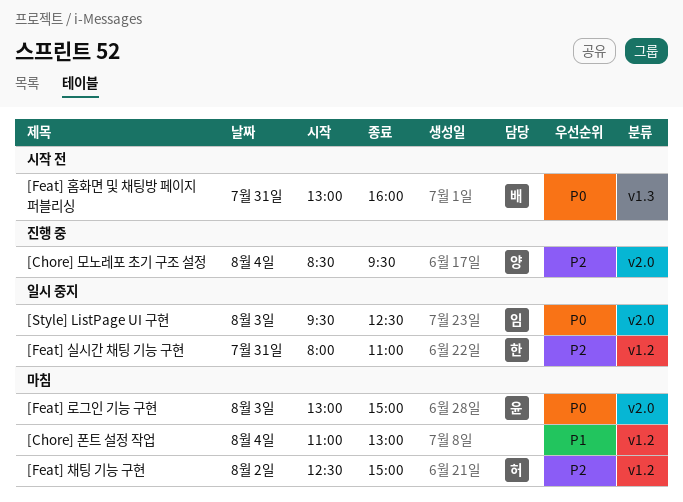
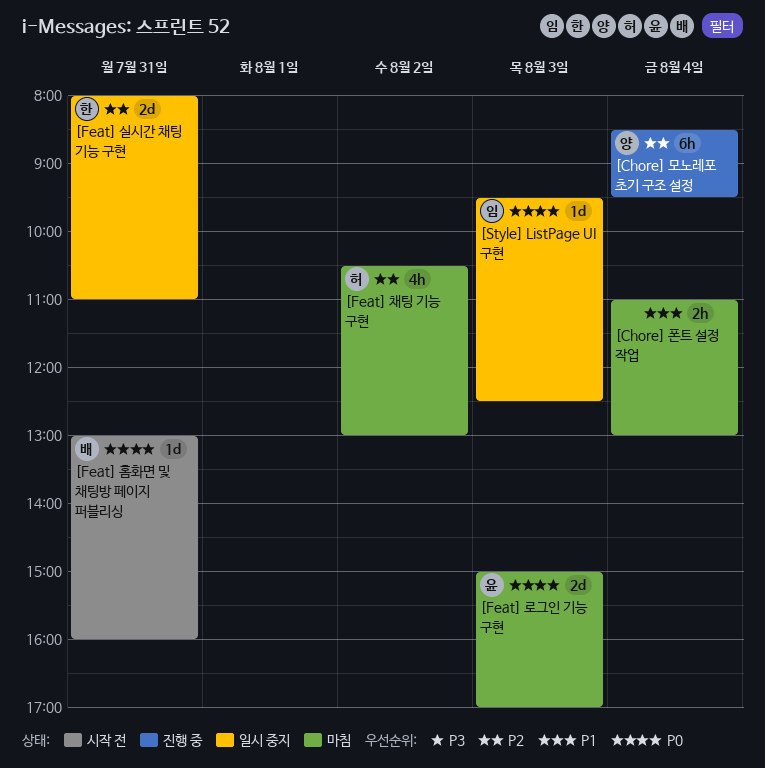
[Feat] 로그인 기능 구현, begins: 13:00 -> 15:00
[Feat] 로그인 기능 구현, ends: 15:00 -> 17:00
[Feat] 채팅 기능 구현, begins: 12:30 -> 10:30
[Feat] 채팅 기능 구현, ends: 15:00 -> 13:00

